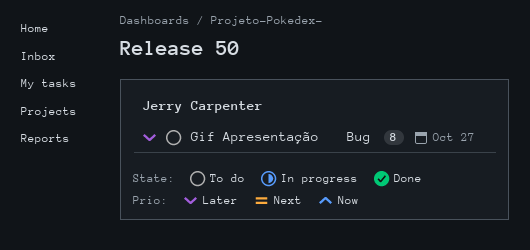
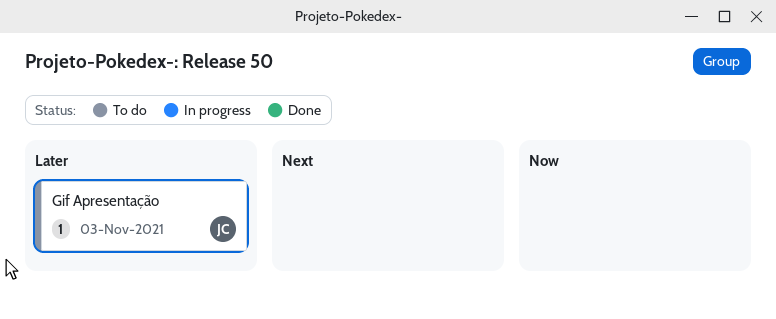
Gif Apresentação, estimate: 8 -> 1
Gif Apresentação, due: Oct 27 -> Nov 3

